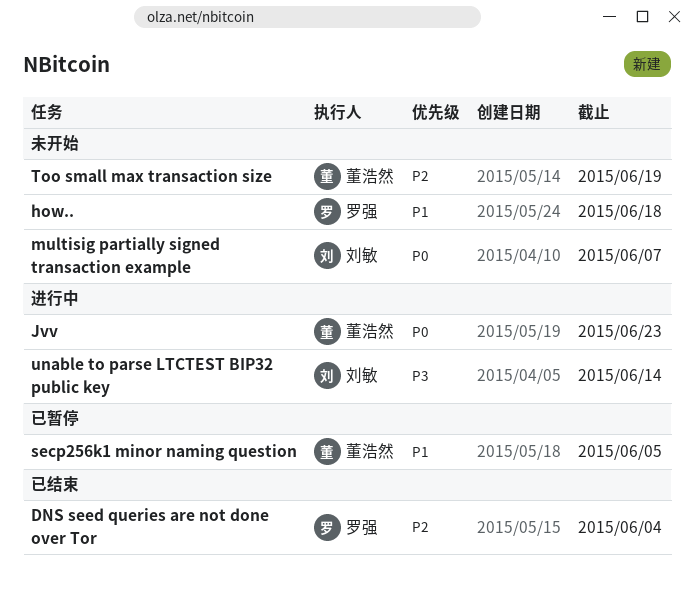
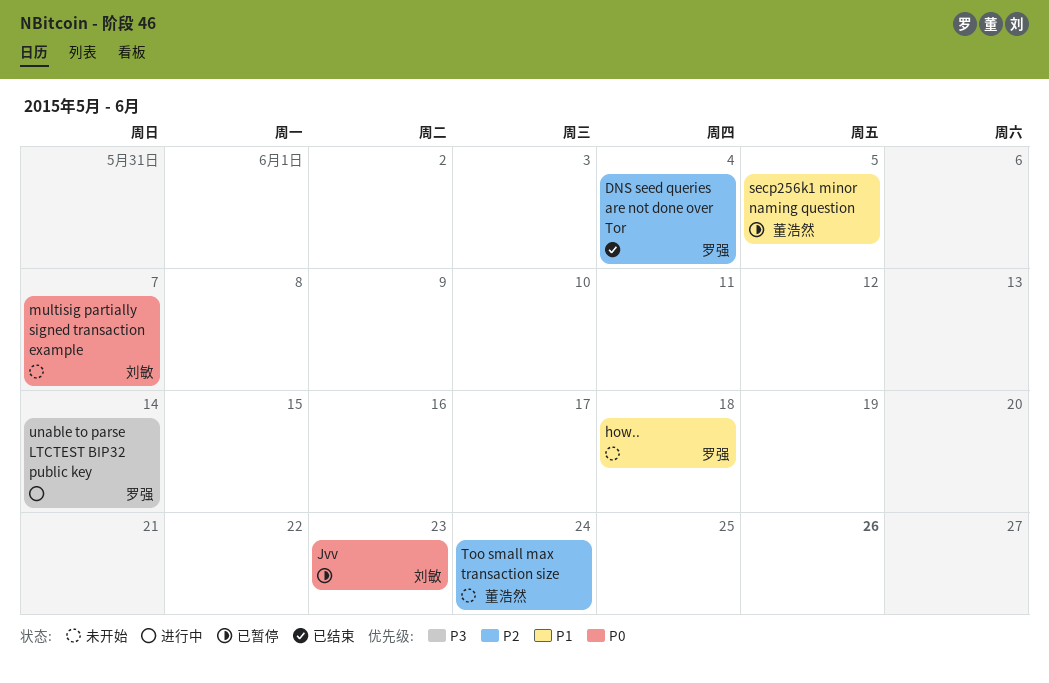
Jvv, status: 进行中 -> 已暂停
Jvv, owner: 董浩然 -> 刘敏
Too small max transaction size, due: Jun 19 -> Jun 24
unable to parse LTCTEST BIP32 public key, owner: 刘敏 -> 罗强

